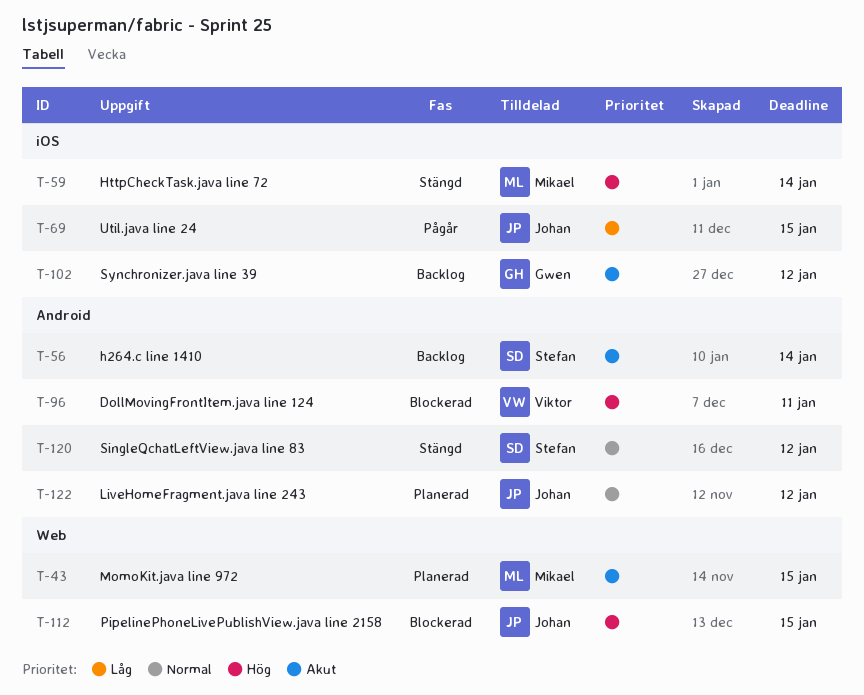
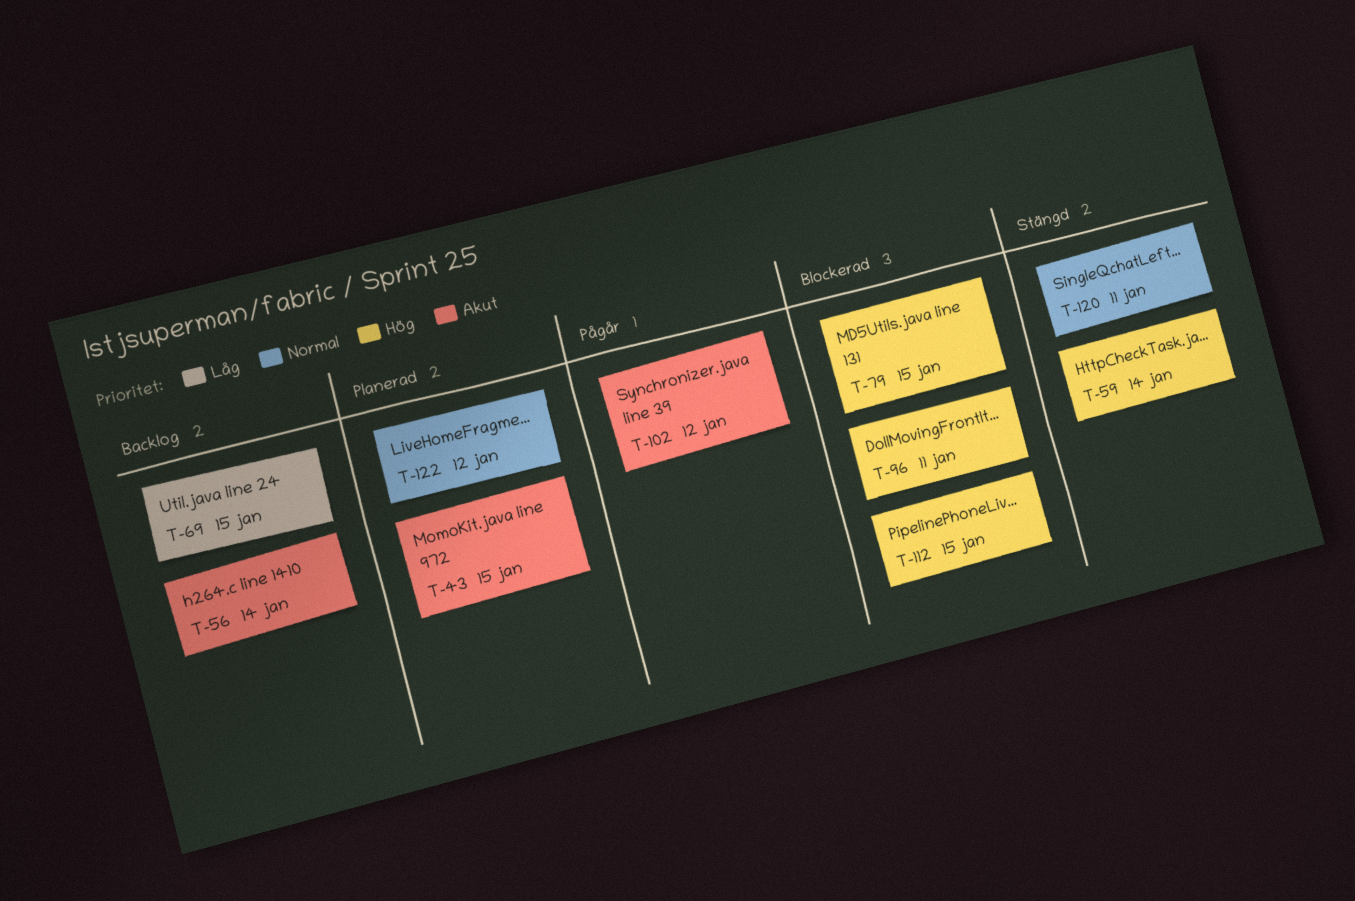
T-69, status: Pågår -> Backlog
T-79: none -> present
T-102, status: Backlog -> Pågår
T-120, due: Jan 12 -> Jan 11

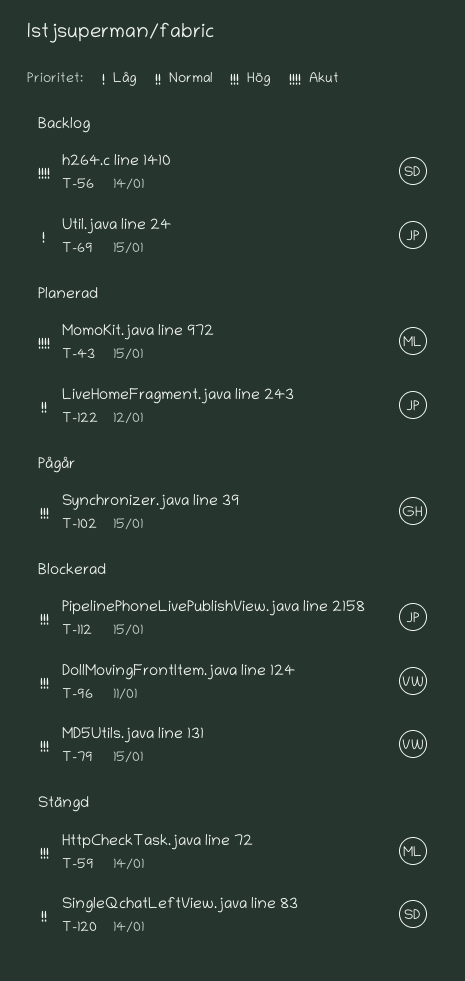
T-102, priority: Akut -> Hög
T-102, due: Jan 12 -> Jan 15
T-120, due: Jan 11 -> Jan 14

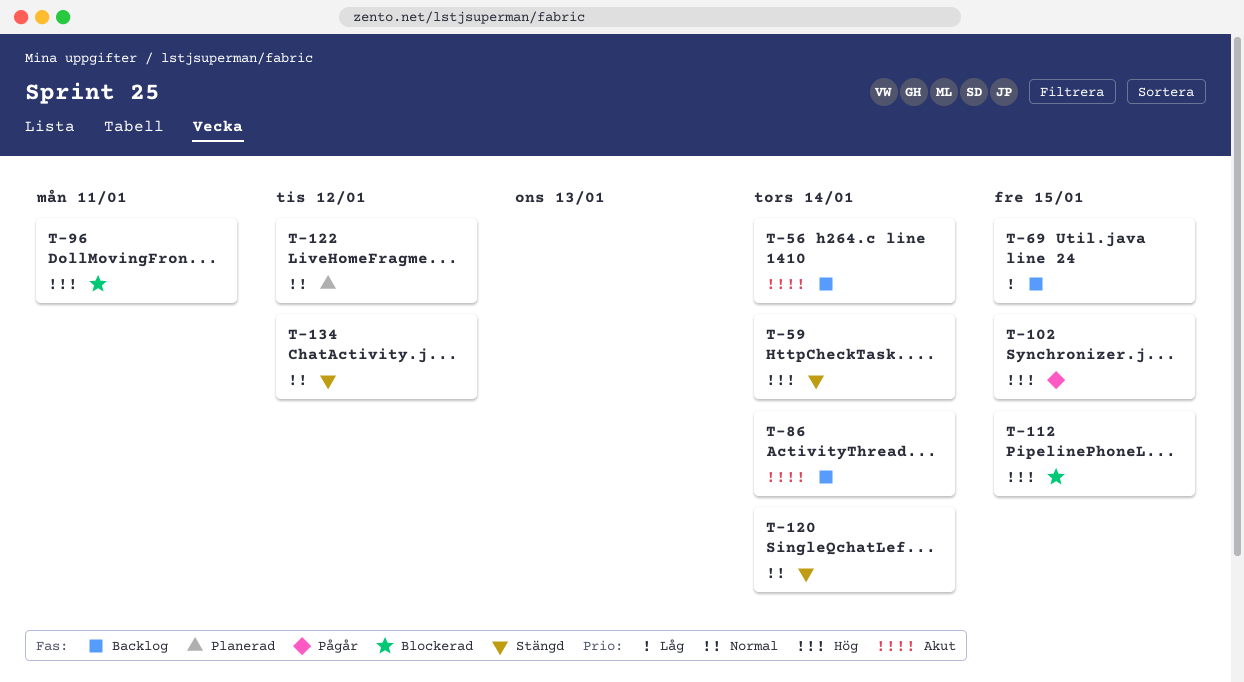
T-43: present -> none
T-79: present -> none
T-86: none -> present
T-134: none -> present

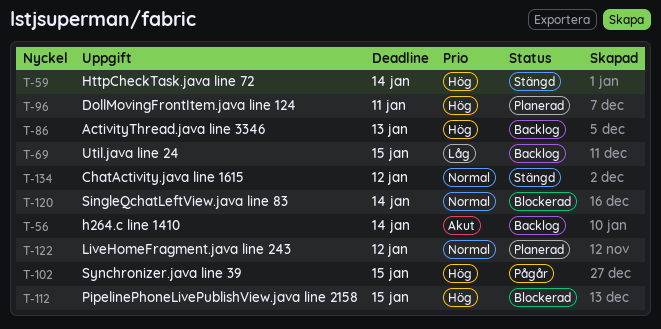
T-86, priority: Akut -> Hög
T-86, due: Jan 14 -> Jan 13
T-96, status: Blockerad -> Planerad
T-120, status: Stängd -> Blockerad

